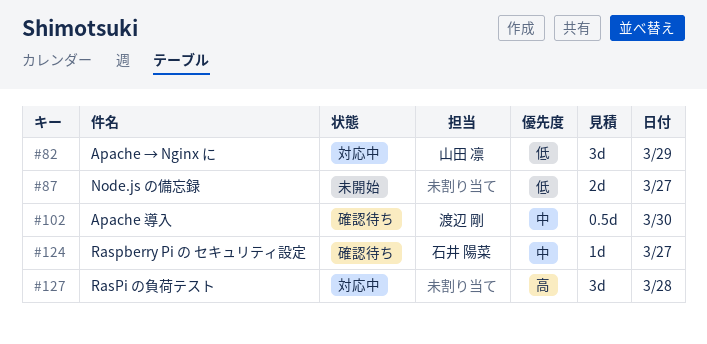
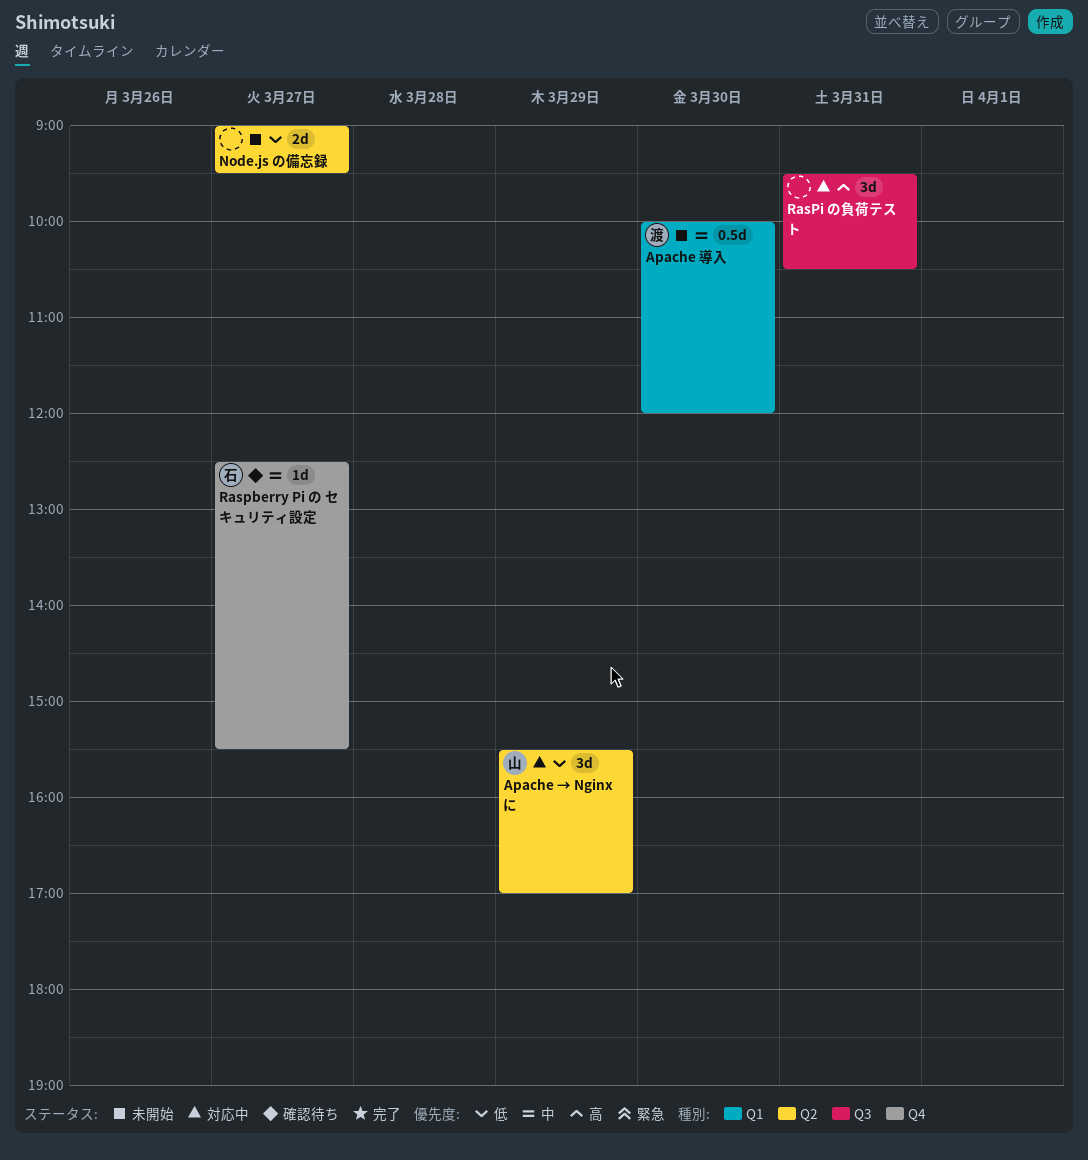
Apache 導入, status: 確認待ち -> 未開始
RasPi の負荷テスト, day: Mar 28 -> Mar 31

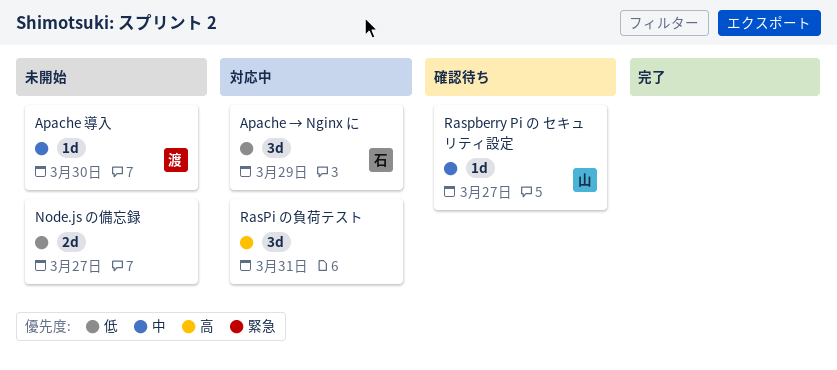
Apache → Nginx に, owner: 山 -> 石
Apache 導入, estimate: 0.5d -> 1d
Raspberry Pi の セキュリティ設定, owner: 石 -> 山

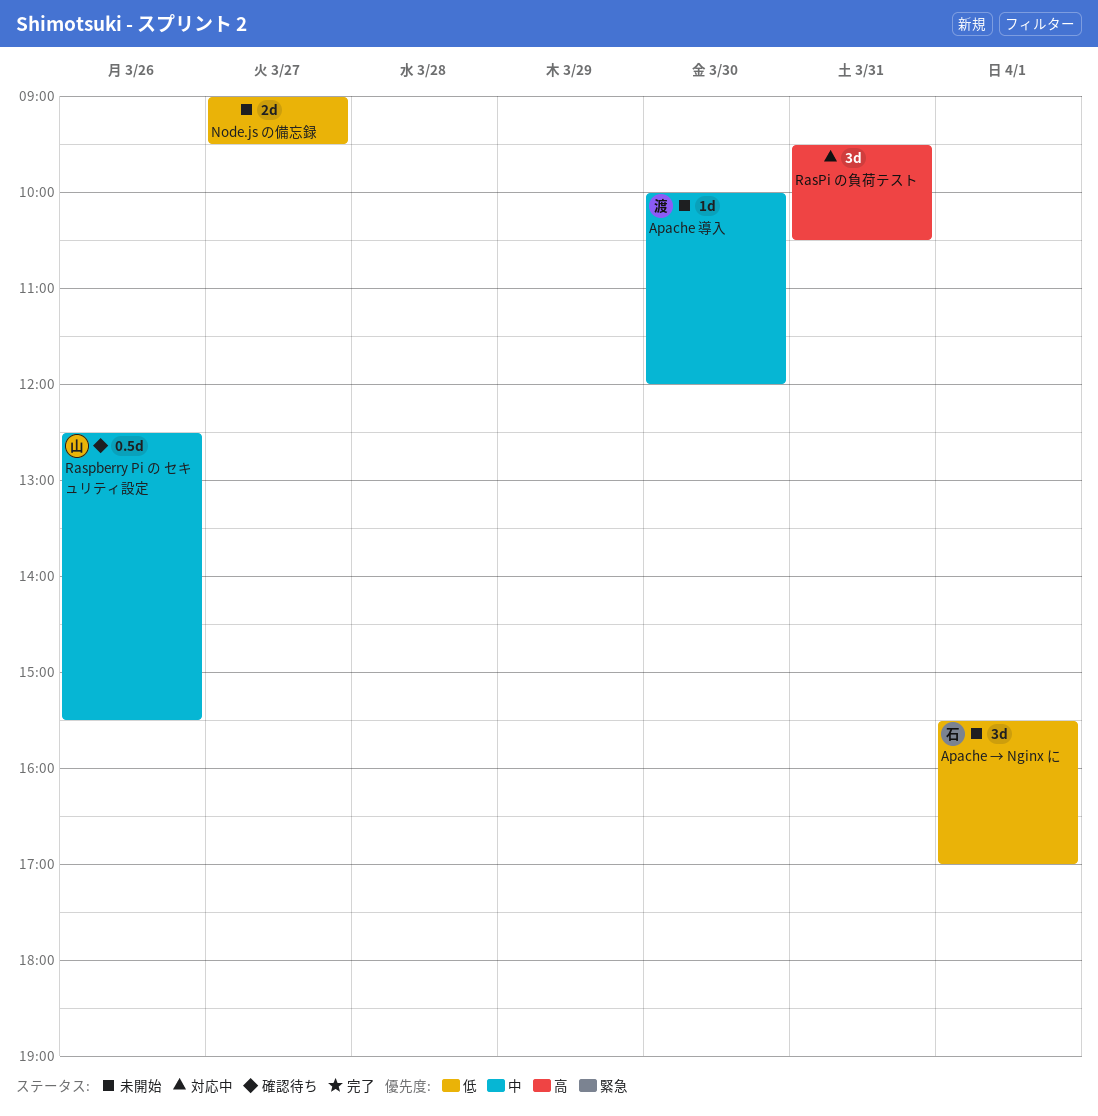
Apache → Nginx に, status: 対応中 -> 未開始
Apache → Nginx に, day: Mar 29 -> Apr 1
Raspberry Pi の セキュリティ設定, estimate: 1d -> 0.5d
Raspberry Pi の セキュリティ設定, day: Mar 27 -> Mar 26

